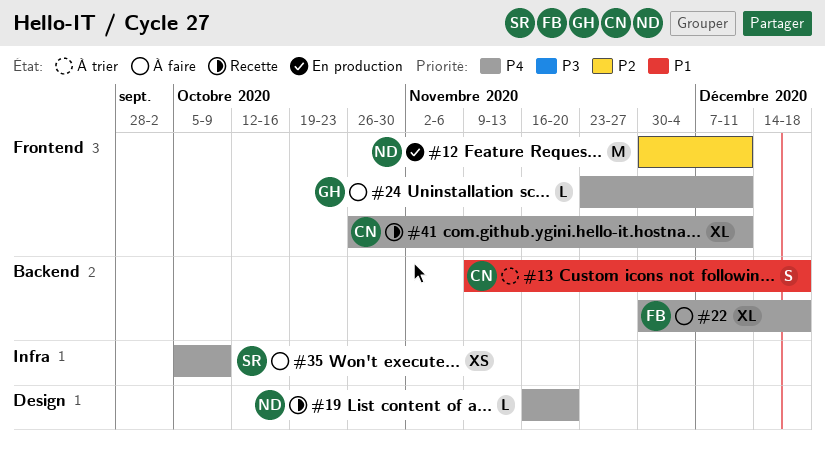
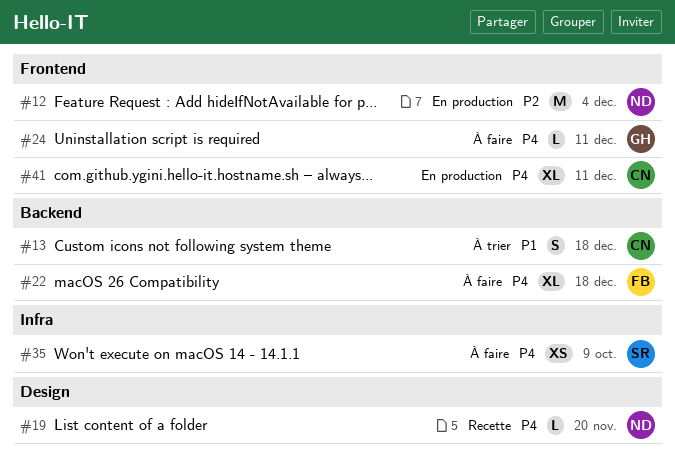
#12, due: Dec 11 -> Dec 4
#41, status: Recette -> En production

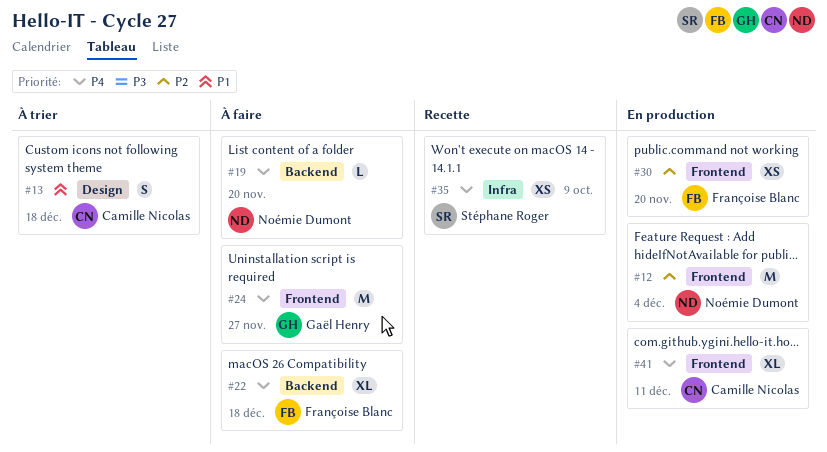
#13, label: Backend -> Design
#19, status: Recette -> À faire
#19, label: Design -> Backend
#24, estimate: L -> M
#24, due: Dec 11 -> Nov 27
#30: none -> present
#35, status: À faire -> Recette

